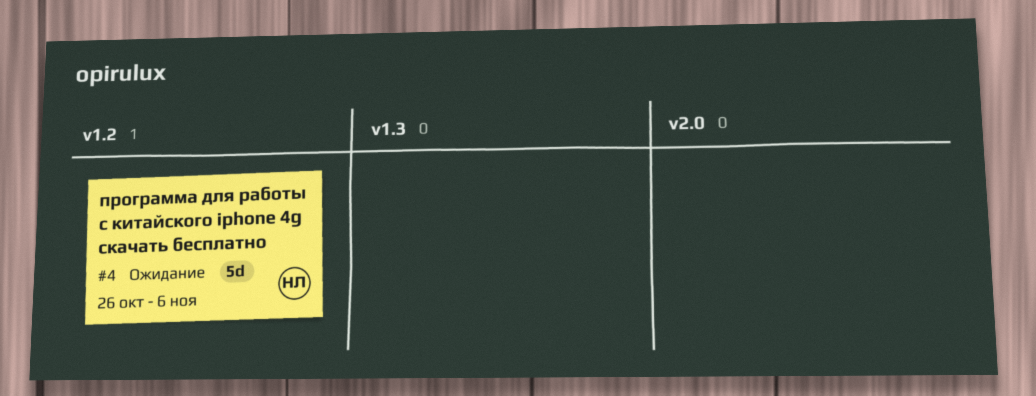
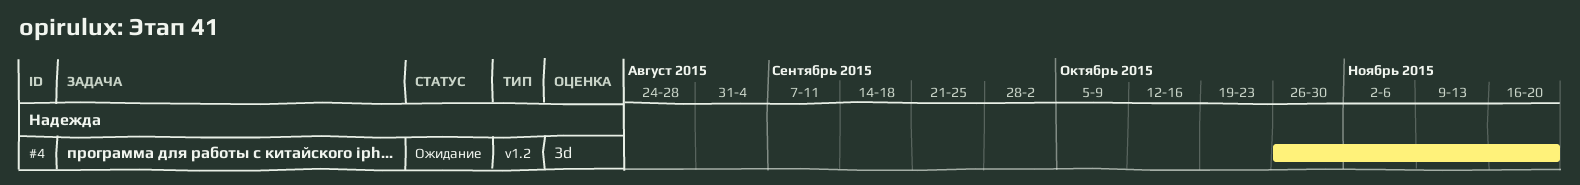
#4, estimate: 5d -> 3d
#4, due: Nov 6 -> Nov 20

